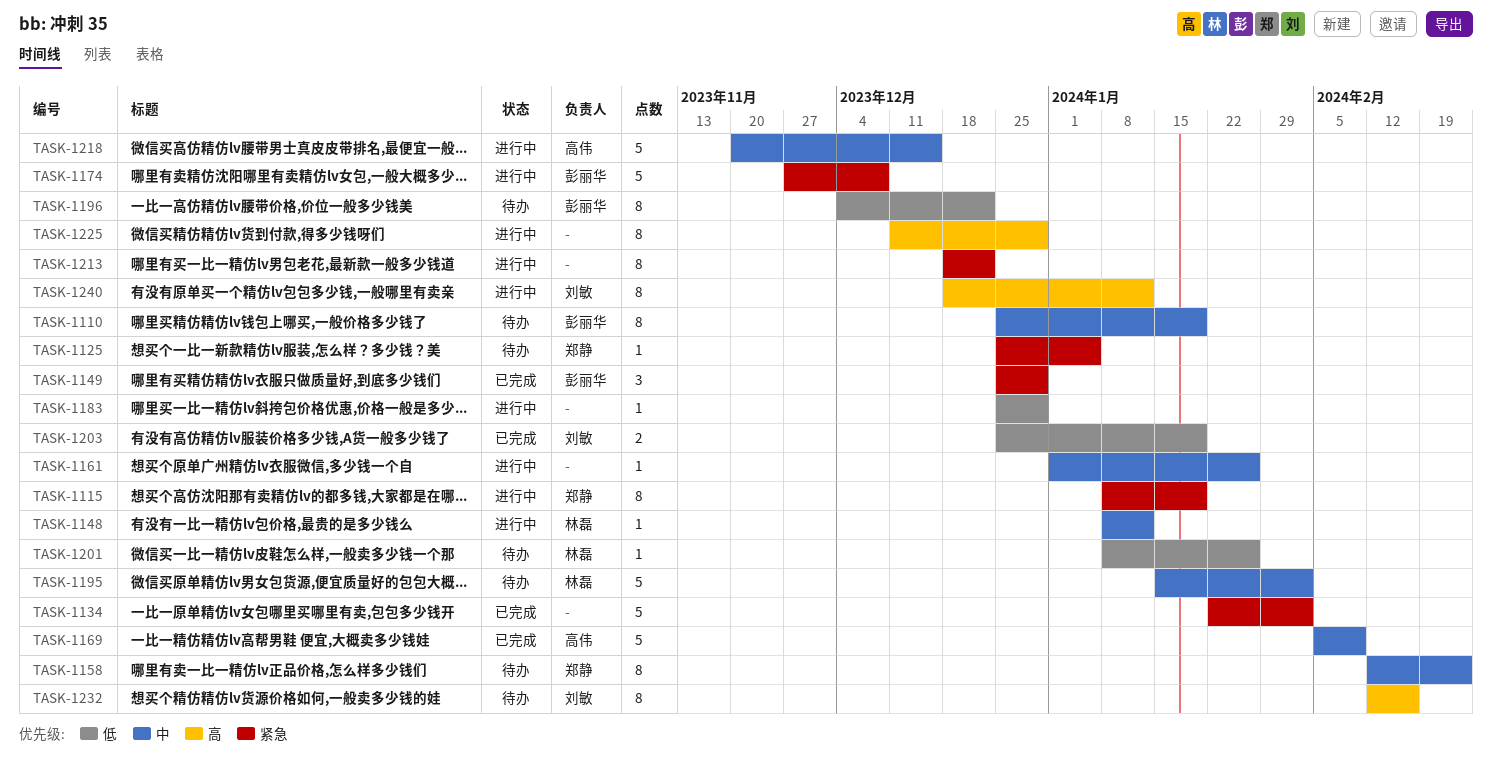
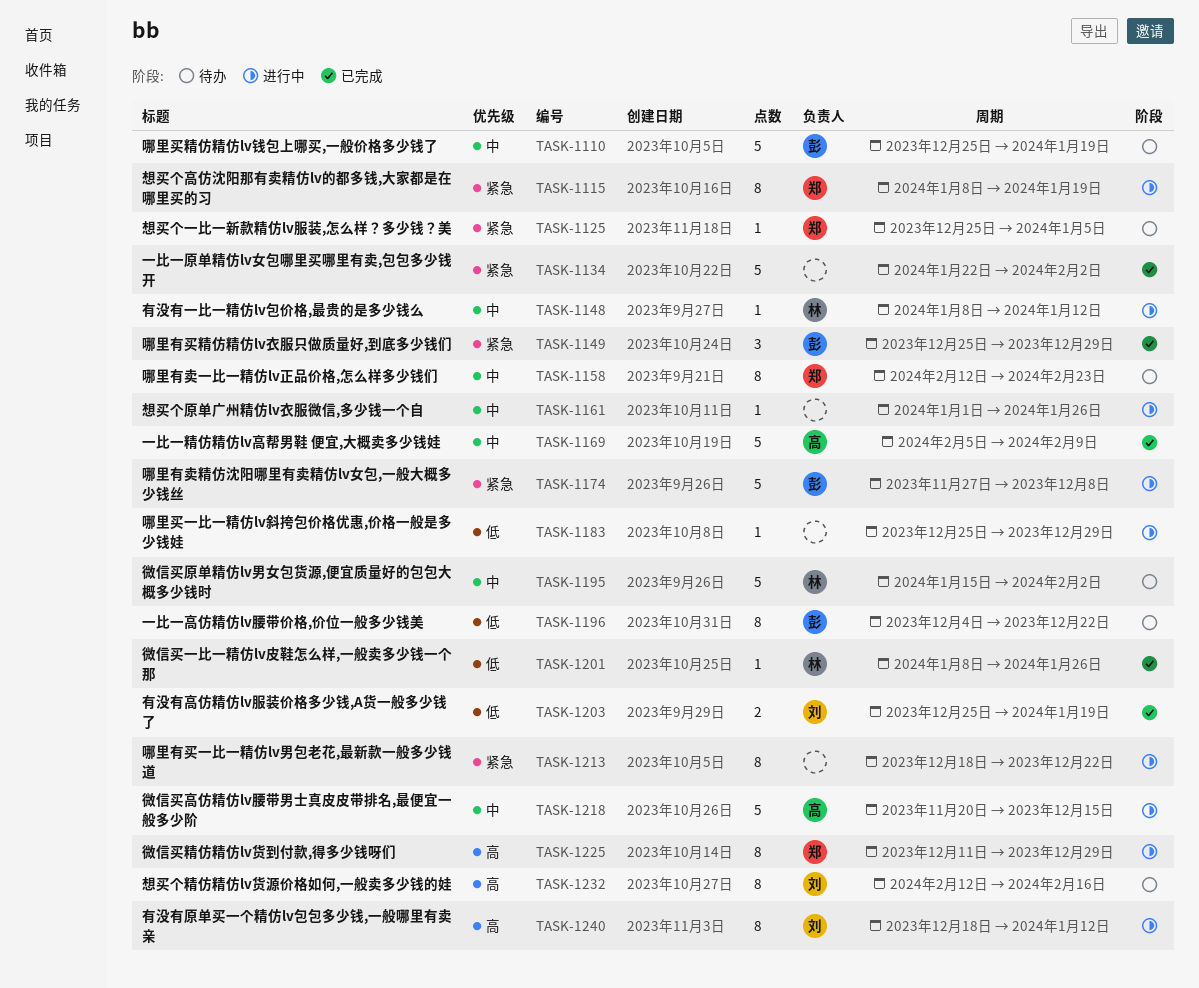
TASK-1110, estimate: 8 -> 5
TASK-1201, status: 待办 -> 已完成
TASK-1225, owner: none -> 郑静

